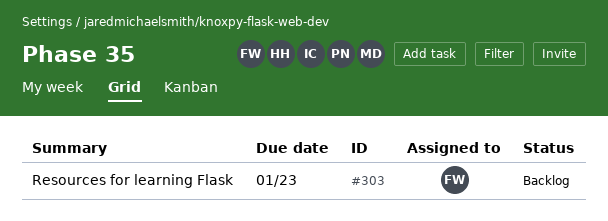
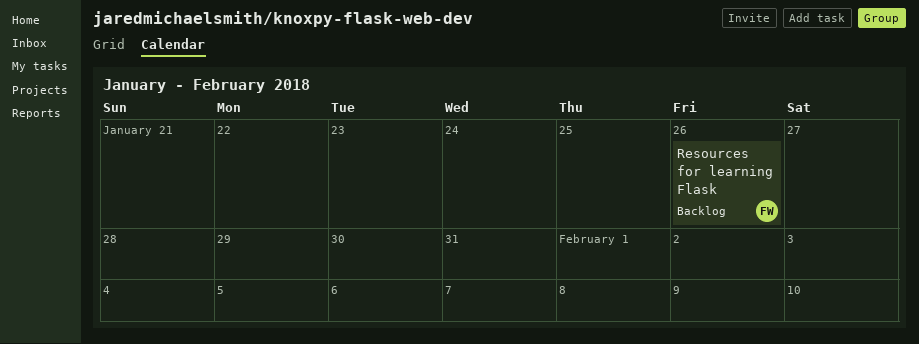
Resources for learning Flask, due: Jan 23 -> Jan 26

